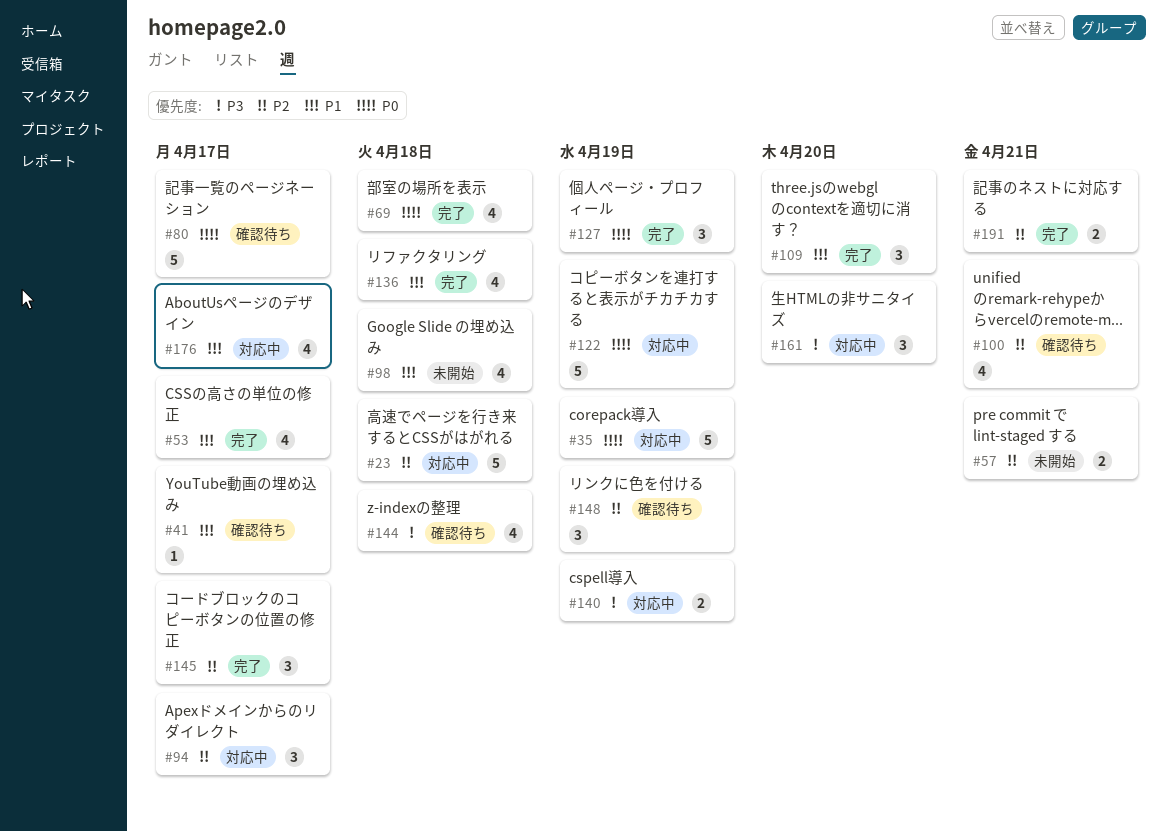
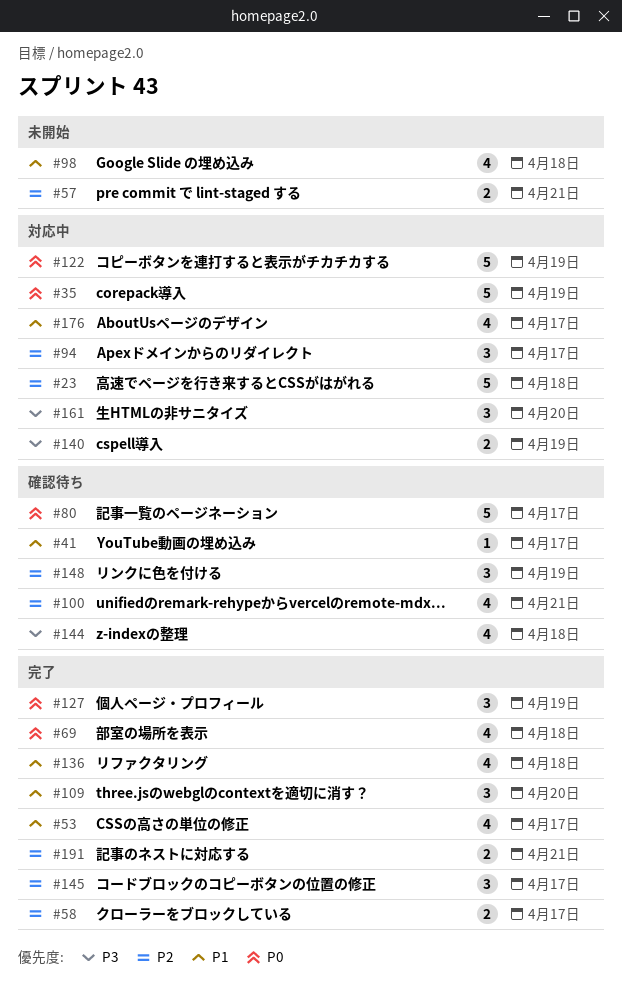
#58: none -> present

